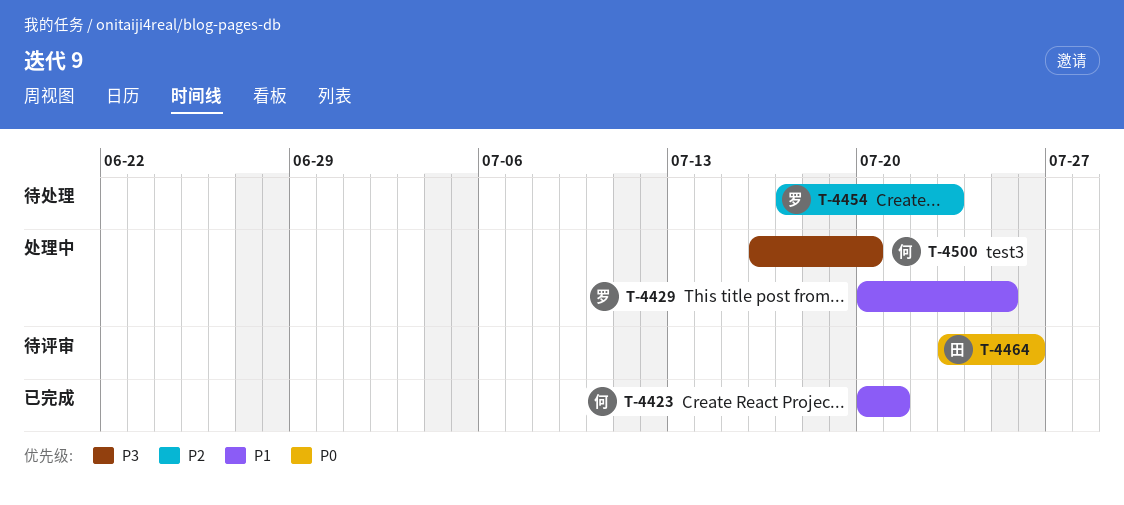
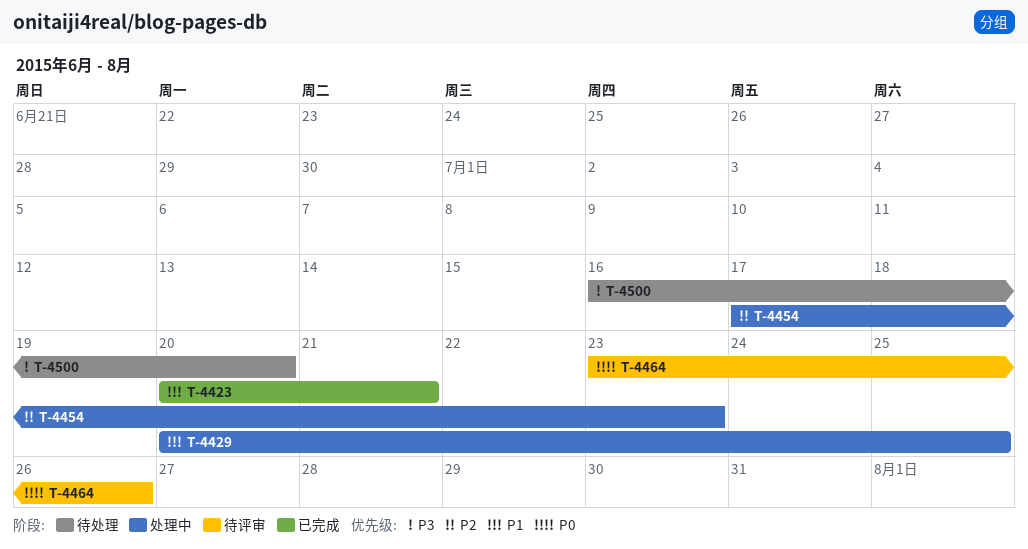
T-4454, status: 待处理 -> 处理中
T-4500, status: 处理中 -> 待处理

